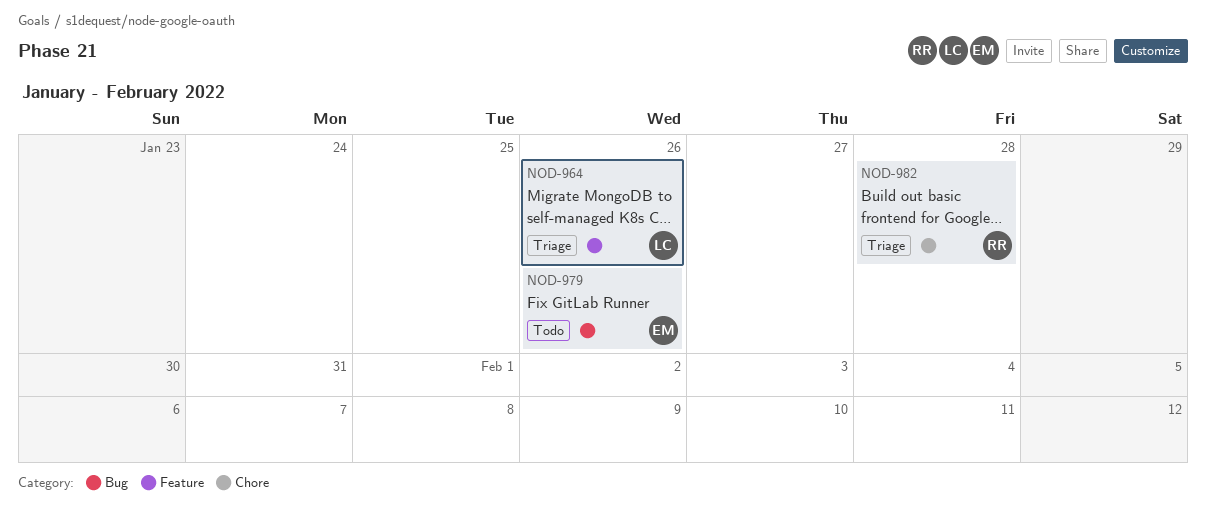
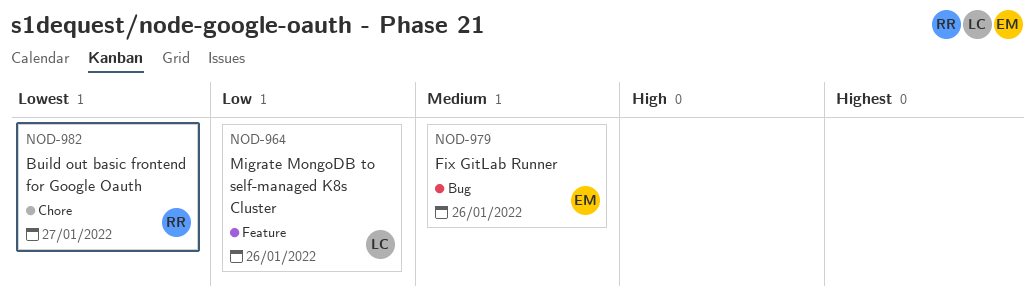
NOD-982, due: Jan 28 -> Jan 27

